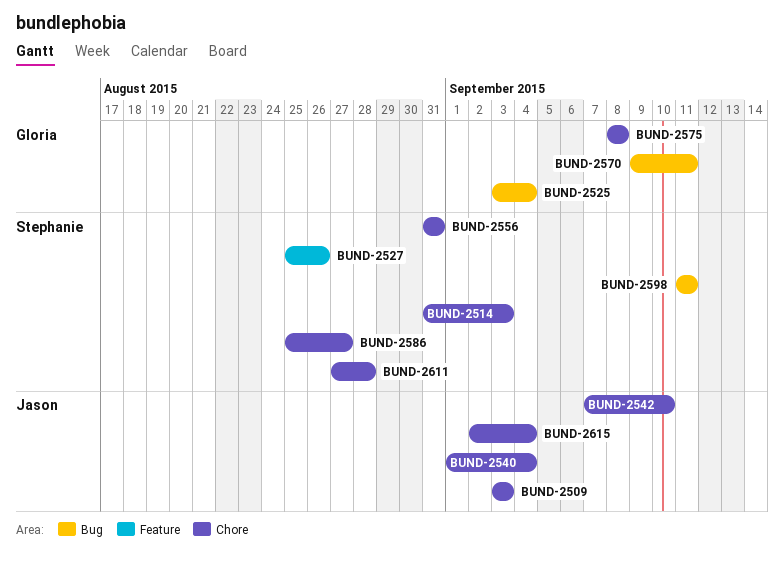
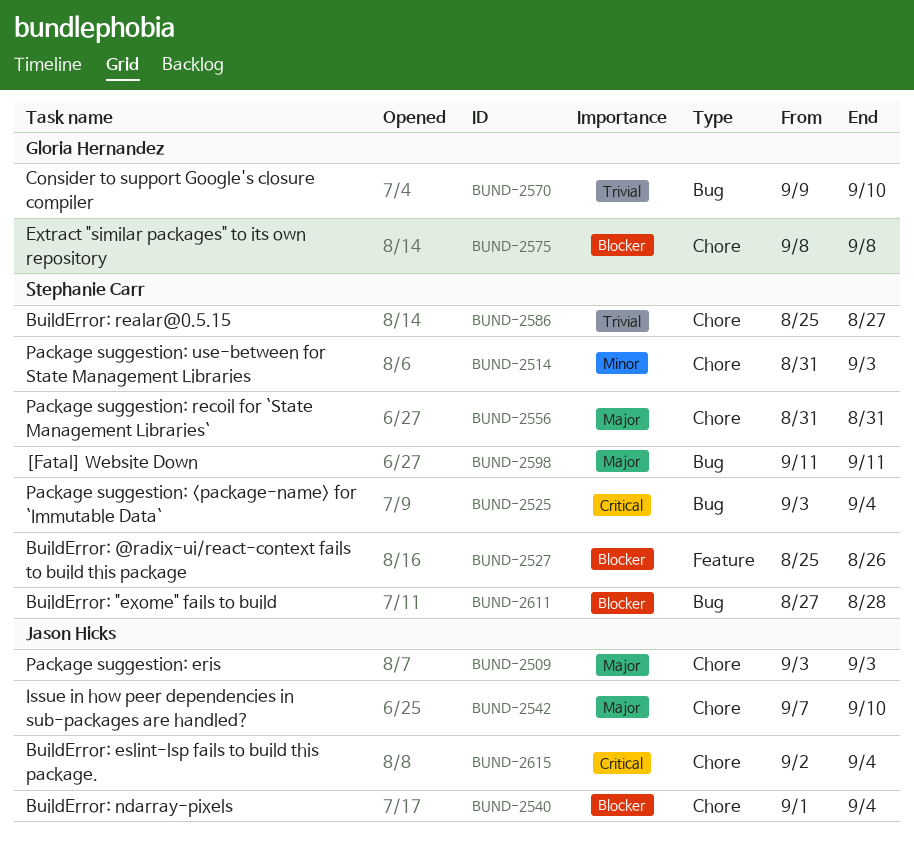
BUND-2525, owner: Gloria Hernandez -> Stephanie Carr
BUND-2570, due: Sep 11 -> Sep 10
BUND-2611, label: Chore -> Bug

